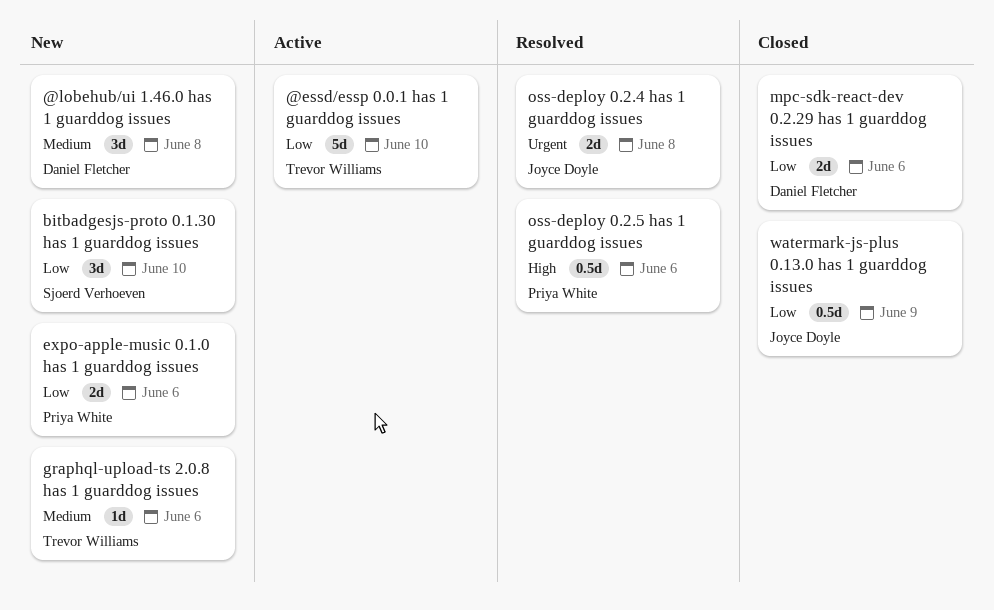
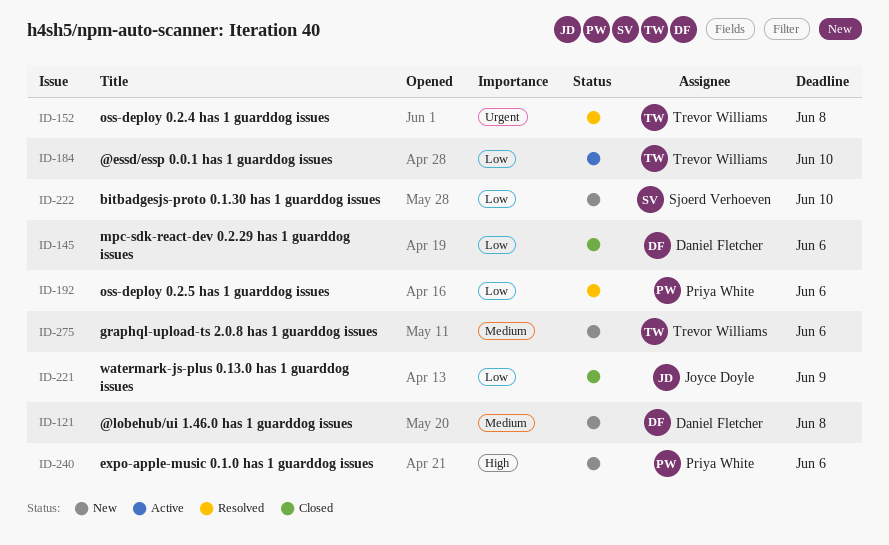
expo-apple-music 0.1.0 has 1 guarddog issues, priority: Low -> High
oss-deploy 0.2.4 has 1 guarddog issues, owner: Joyce Doyle -> Trevor Williams
oss-deploy 0.2.5 has 1 guarddog issues, priority: High -> Low

